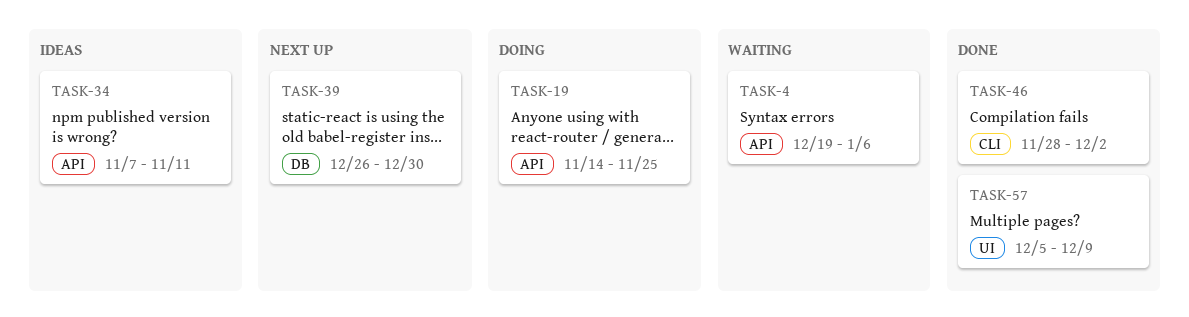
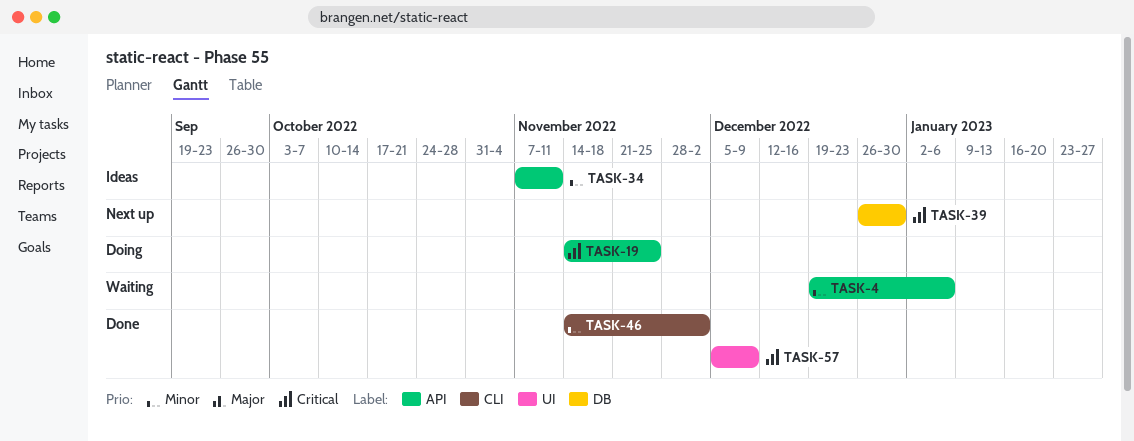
TASK-46, start: Nov 28 -> Nov 14

